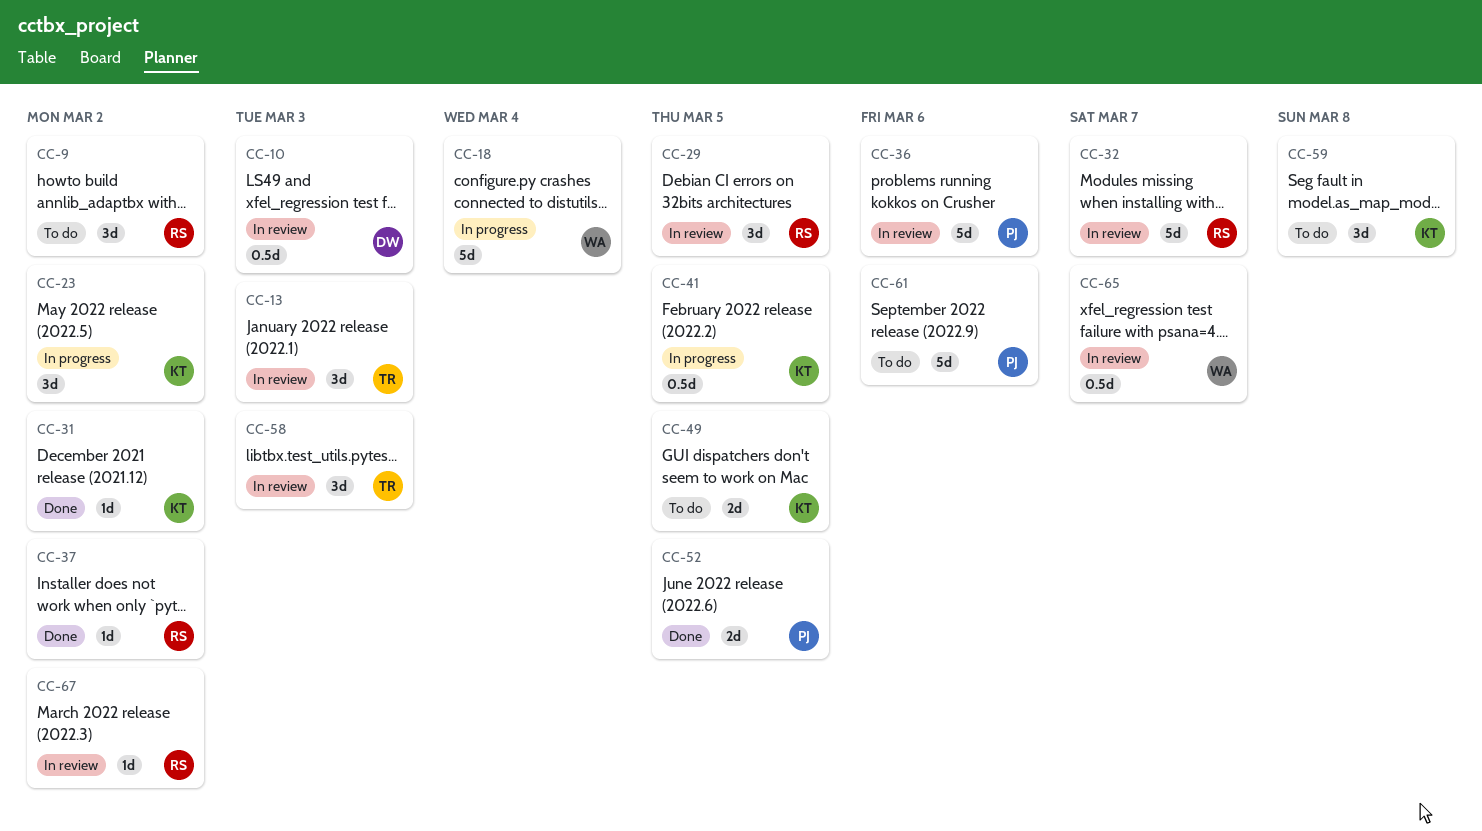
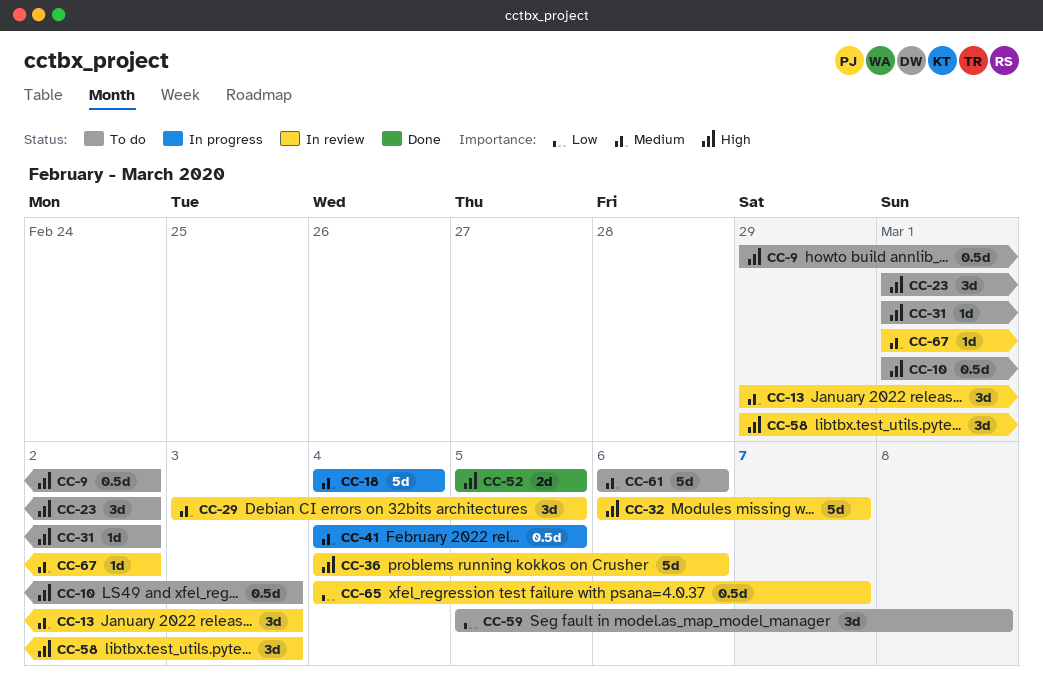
CC-9, estimate: 3d -> 0.5d
CC-10, status: In review -> To do
CC-23, status: In progress -> To do
CC-31, status: Done -> To do
CC-37: present -> none
CC-49: present -> none

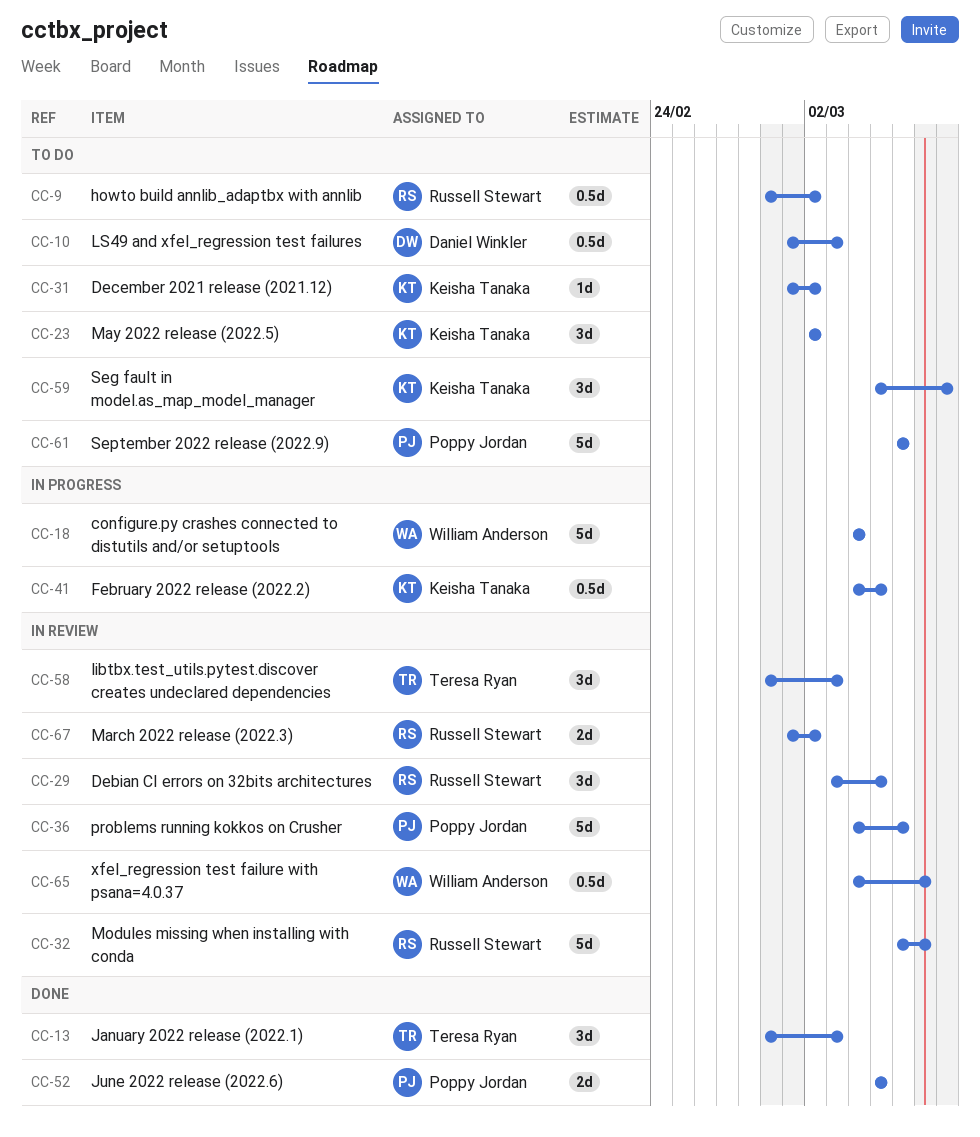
CC-13, status: In review -> Done
CC-23, start: Mar 1 -> Mar 2
CC-67, estimate: 1d -> 2d

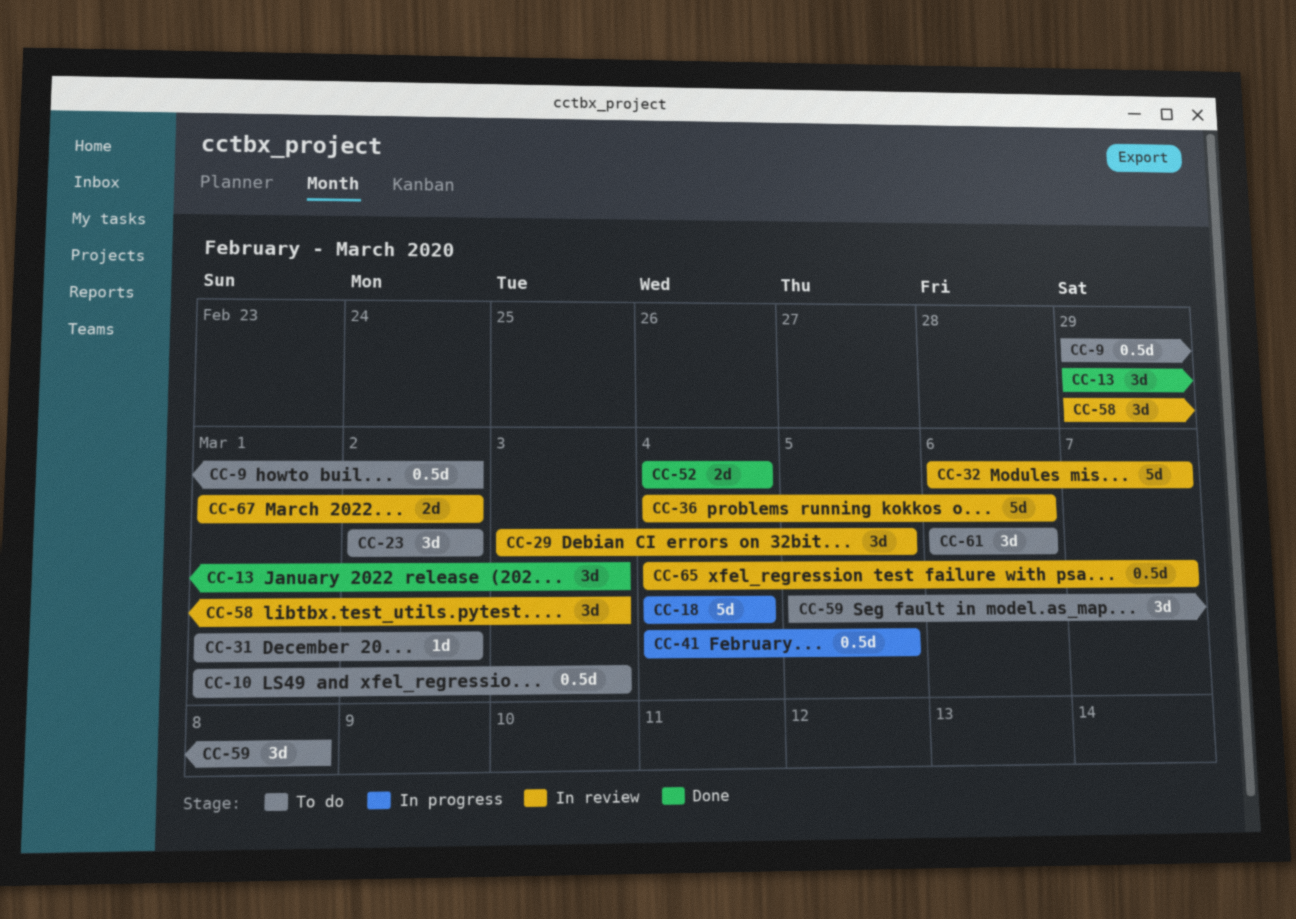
CC-52, start: Mar 5 -> Mar 4
CC-52, due: Mar 5 -> Mar 4
CC-61, estimate: 5d -> 3d

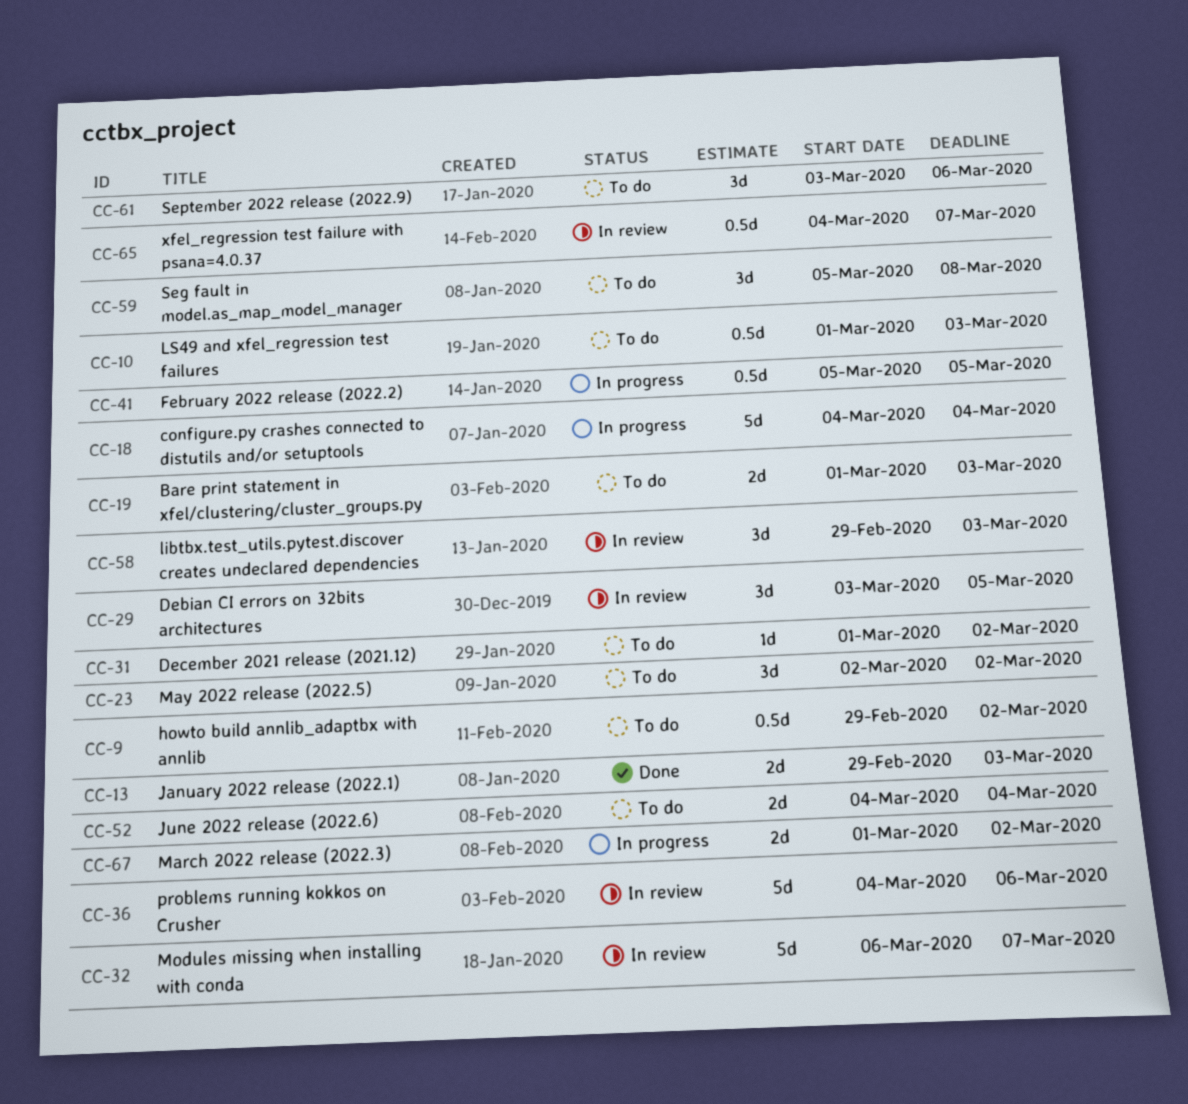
CC-13, estimate: 3d -> 2d
CC-19: none -> present
CC-41, start: Mar 4 -> Mar 5
CC-52, status: Done -> To do
CC-61, start: Mar 6 -> Mar 3
CC-67, status: In review -> In progress

